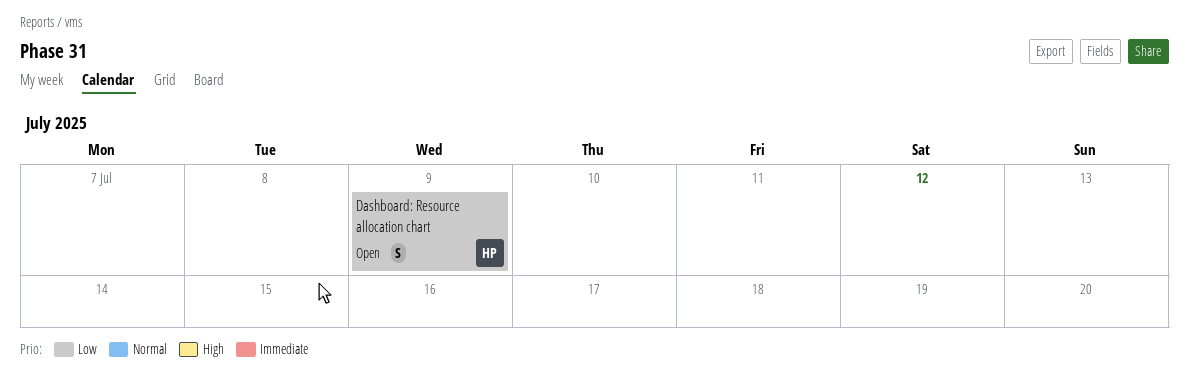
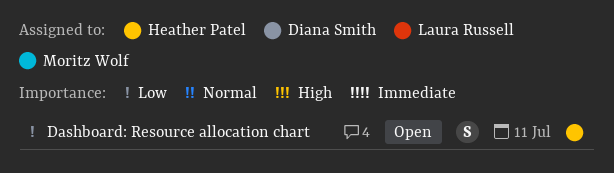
Dashboard: Resource allocation chart, due: Jul 9 -> Jul 11

